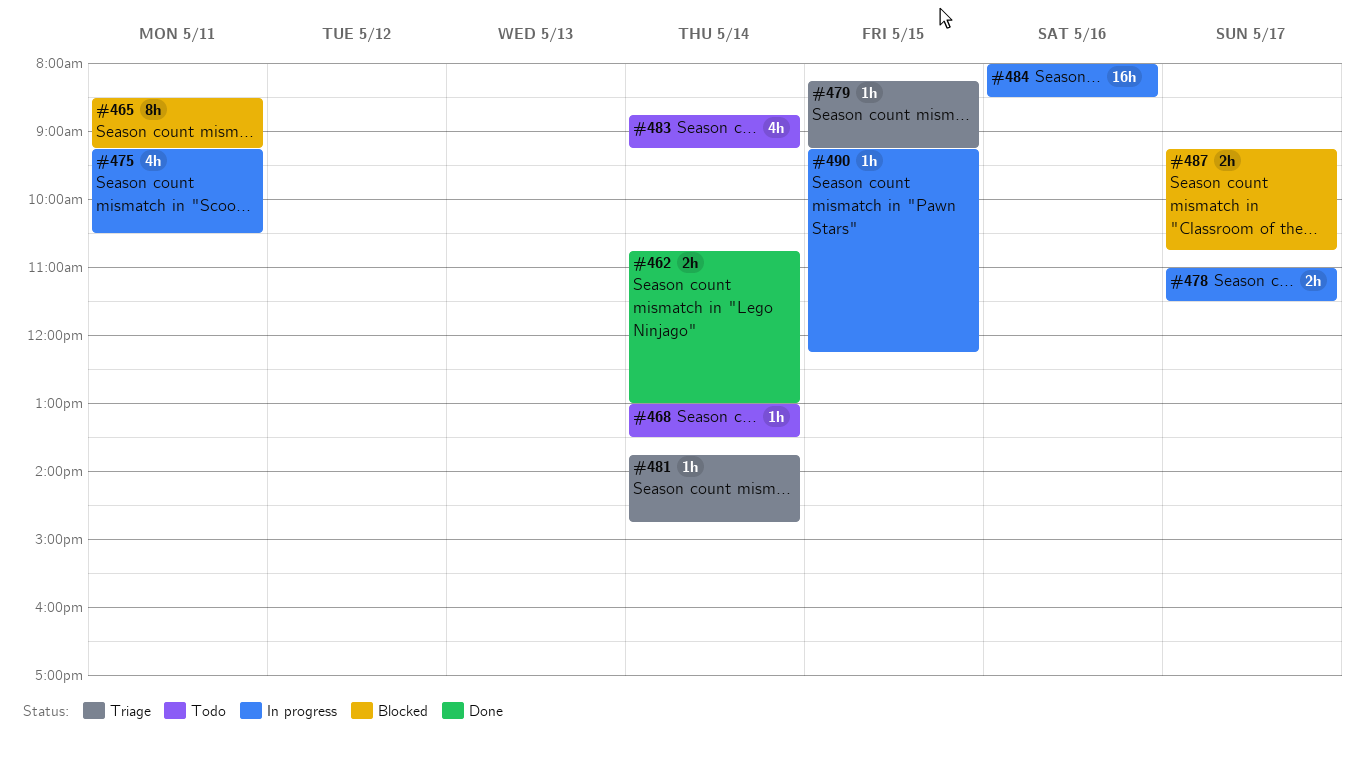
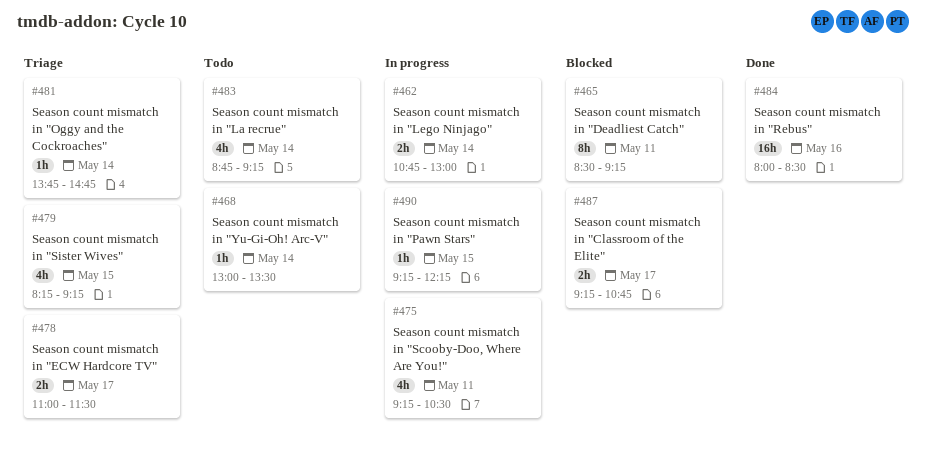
#462, status: Done -> In progress
#478, status: In progress -> Triage
#479, estimate: 1h -> 4h
#484, status: In progress -> Done

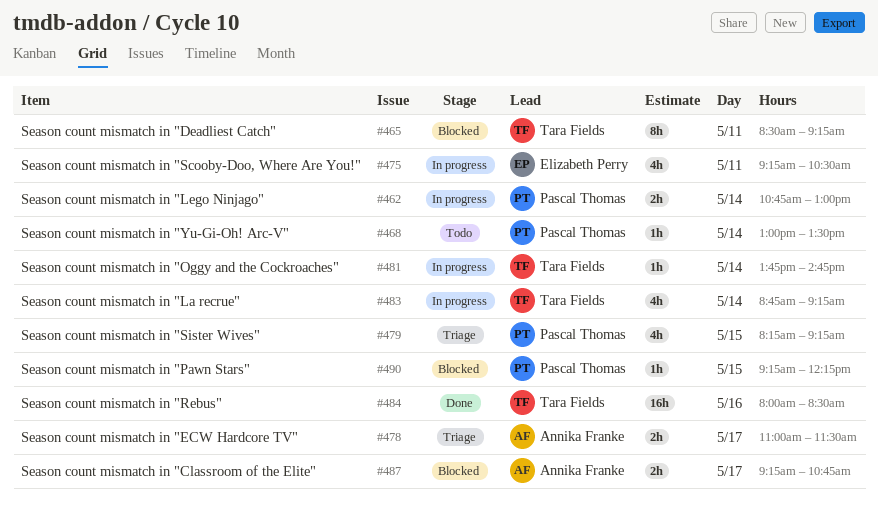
#481, status: Triage -> In progress
#483, status: Todo -> In progress
#490, status: In progress -> Blocked

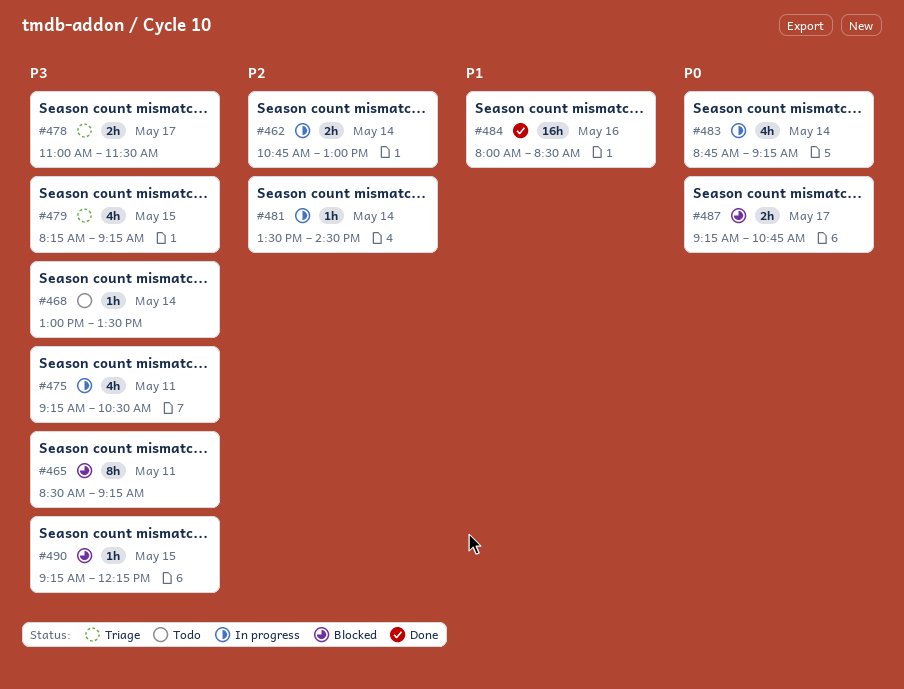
#481, begins: 13:45 -> 13:30
#481, ends: 14:45 -> 14:30

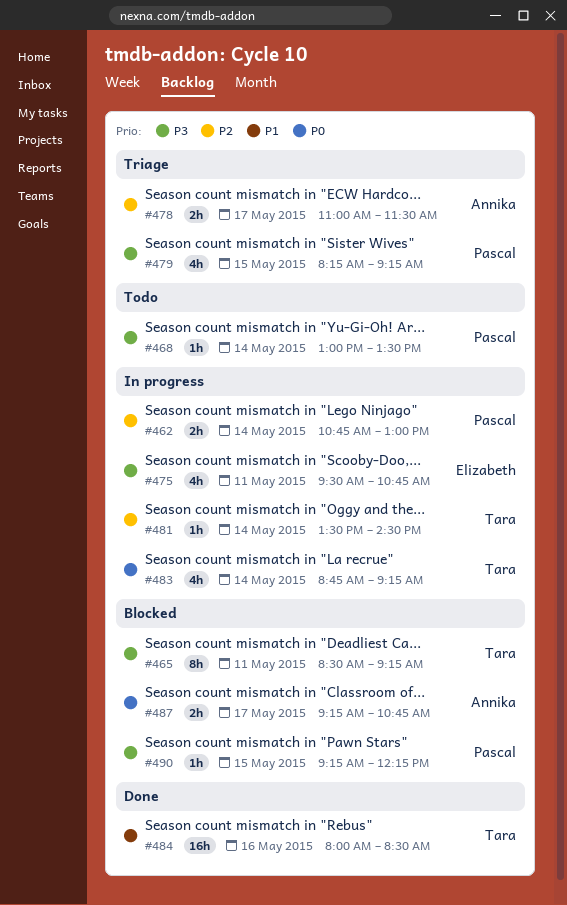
#475, begins: 09:15 -> 09:30
#475, ends: 10:30 -> 10:45
#478, priority: P3 -> P2

